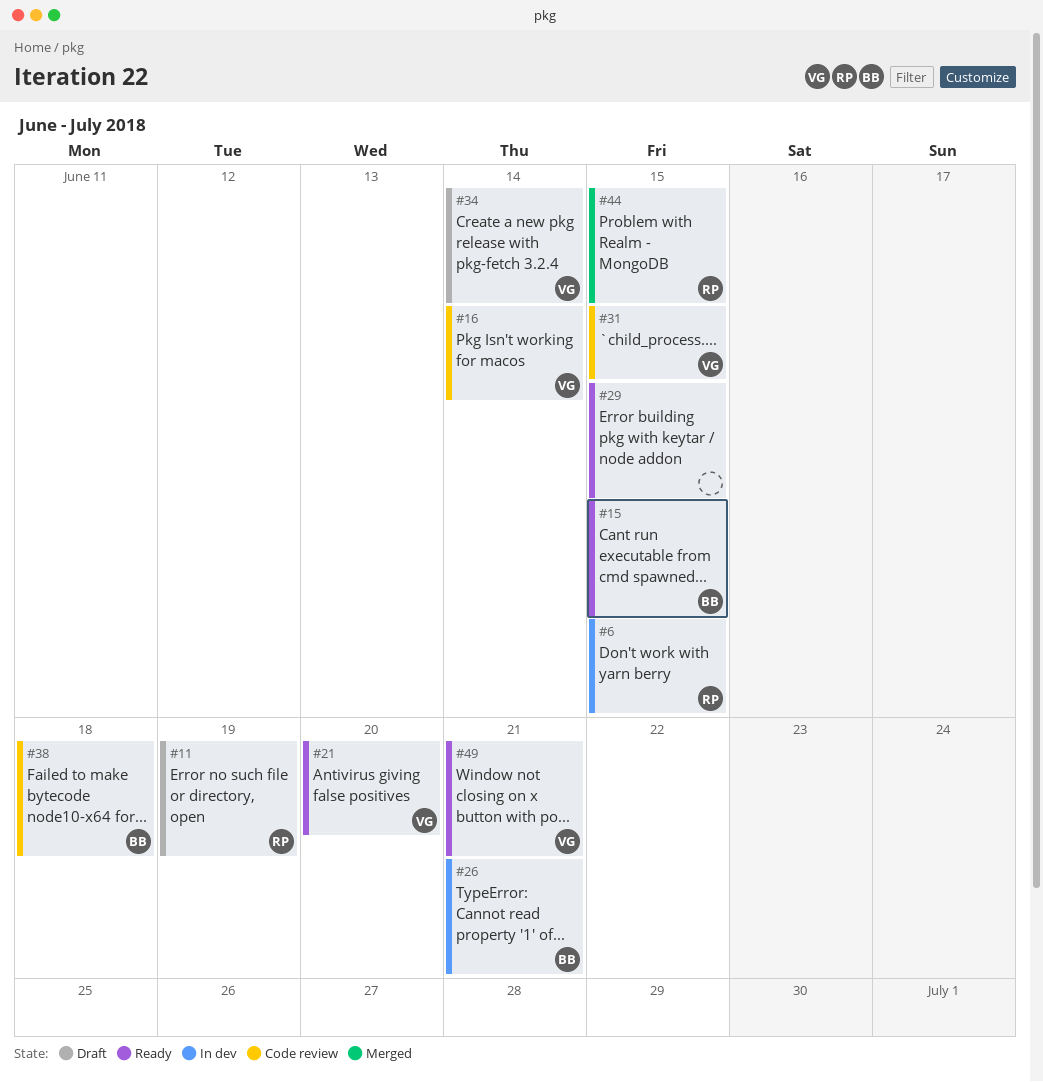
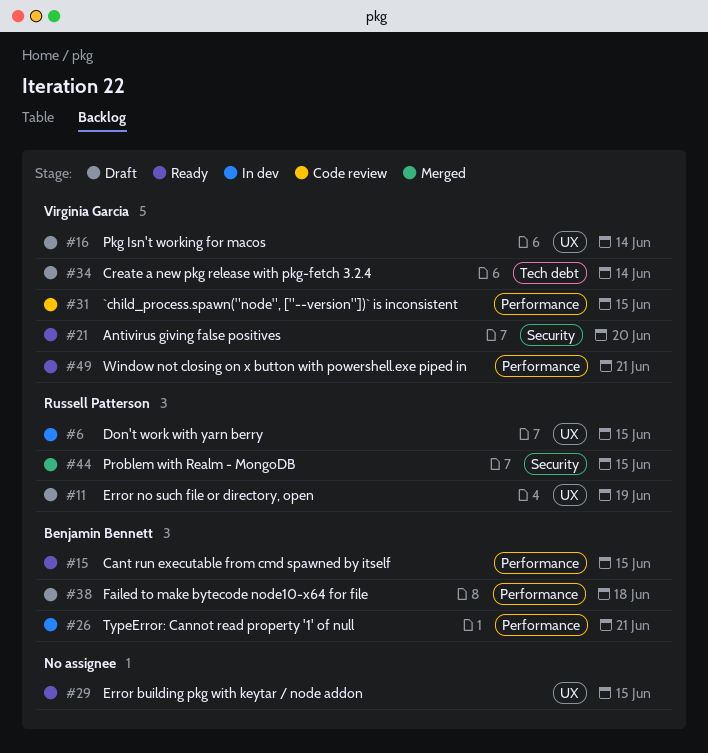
#16, status: Code review -> Draft
#38, status: Code review -> Draft

